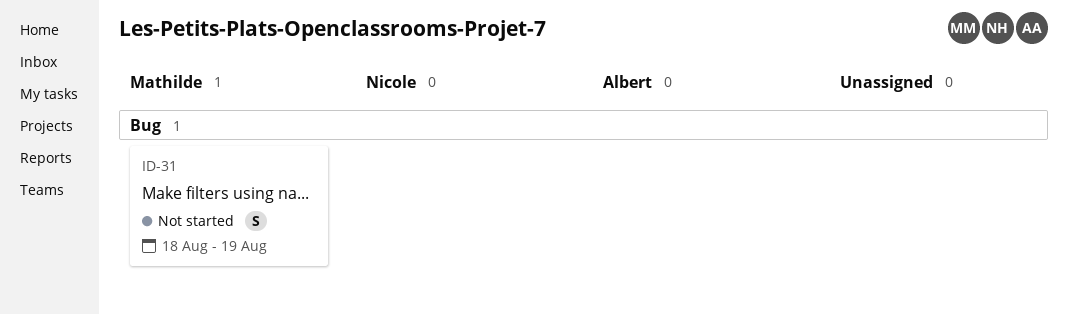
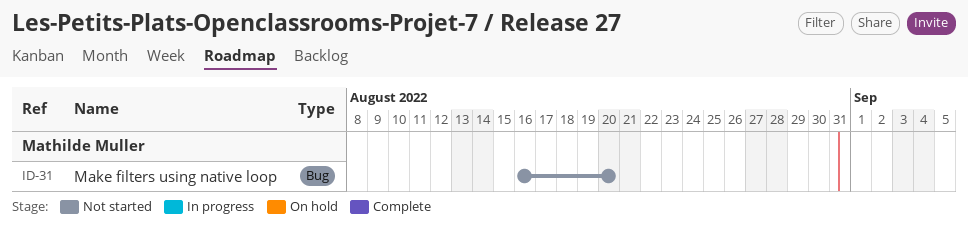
ID-31, start: Aug 18 -> Aug 16
ID-31, due: Aug 19 -> Aug 20

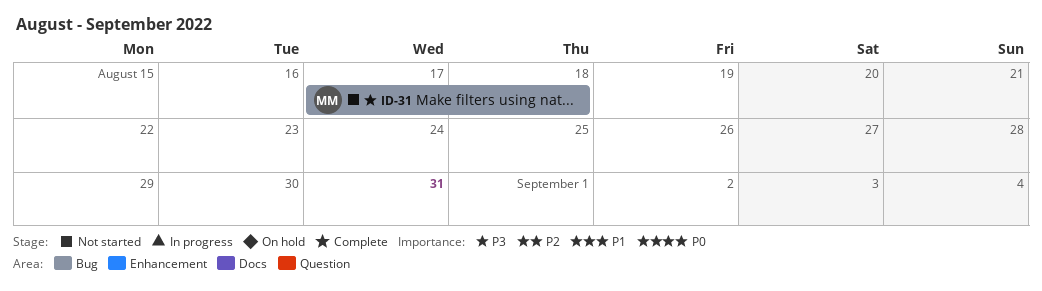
ID-31, start: Aug 16 -> Aug 17
ID-31, due: Aug 20 -> Aug 18

